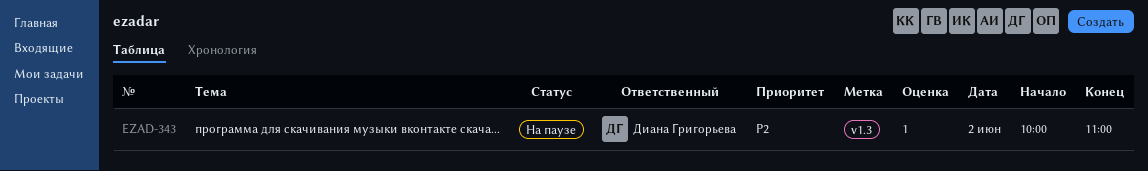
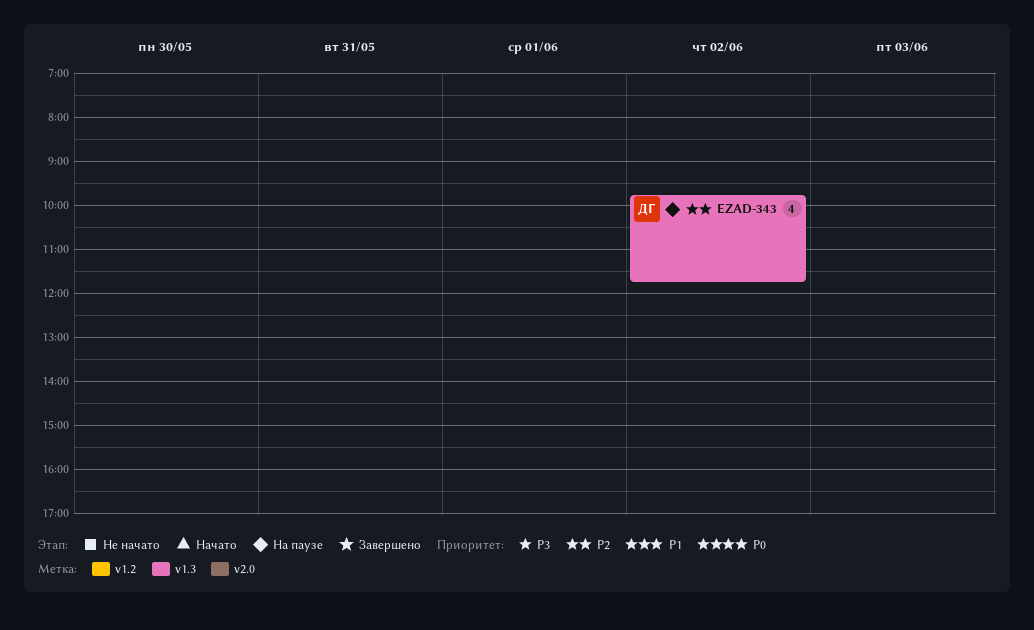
EZAD-343, estimate: 1 -> 4
EZAD-343, begins: 10:00 -> 09:45
EZAD-343, ends: 11:00 -> 11:45

